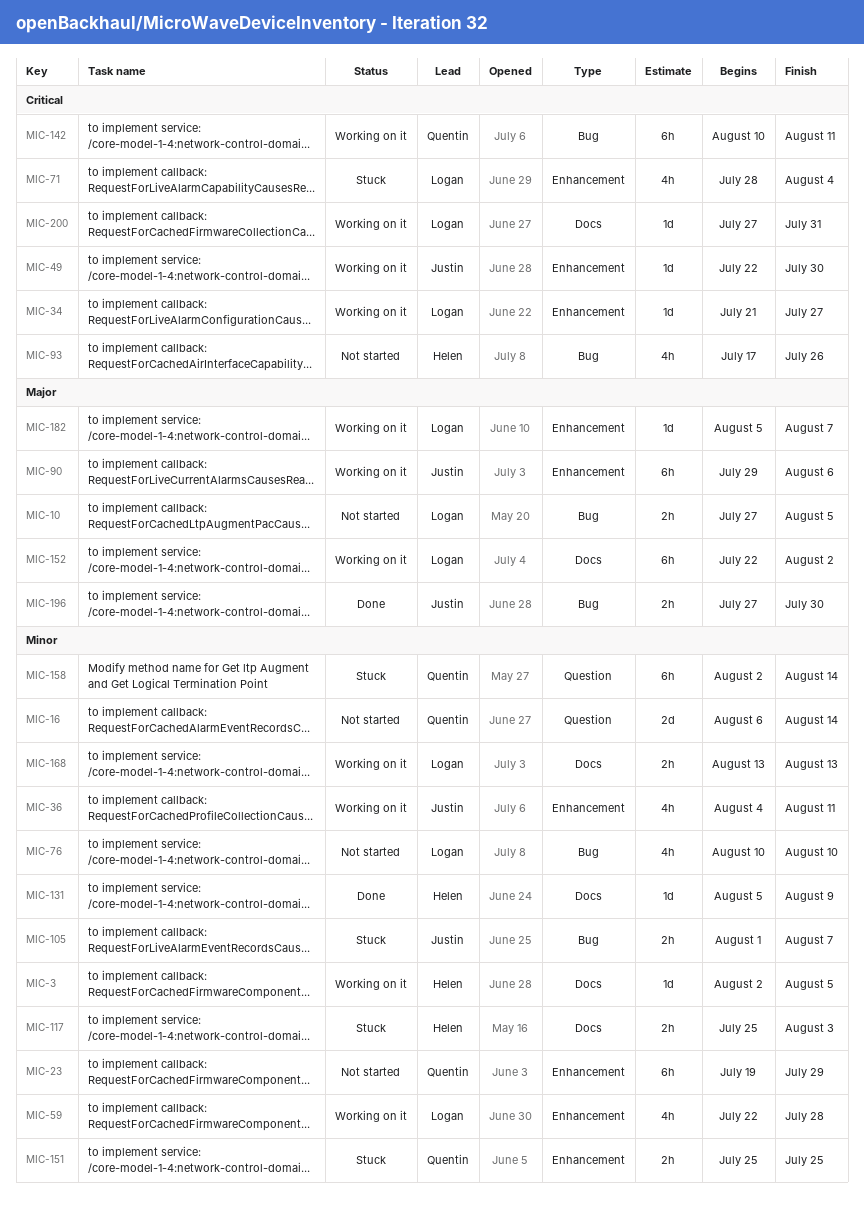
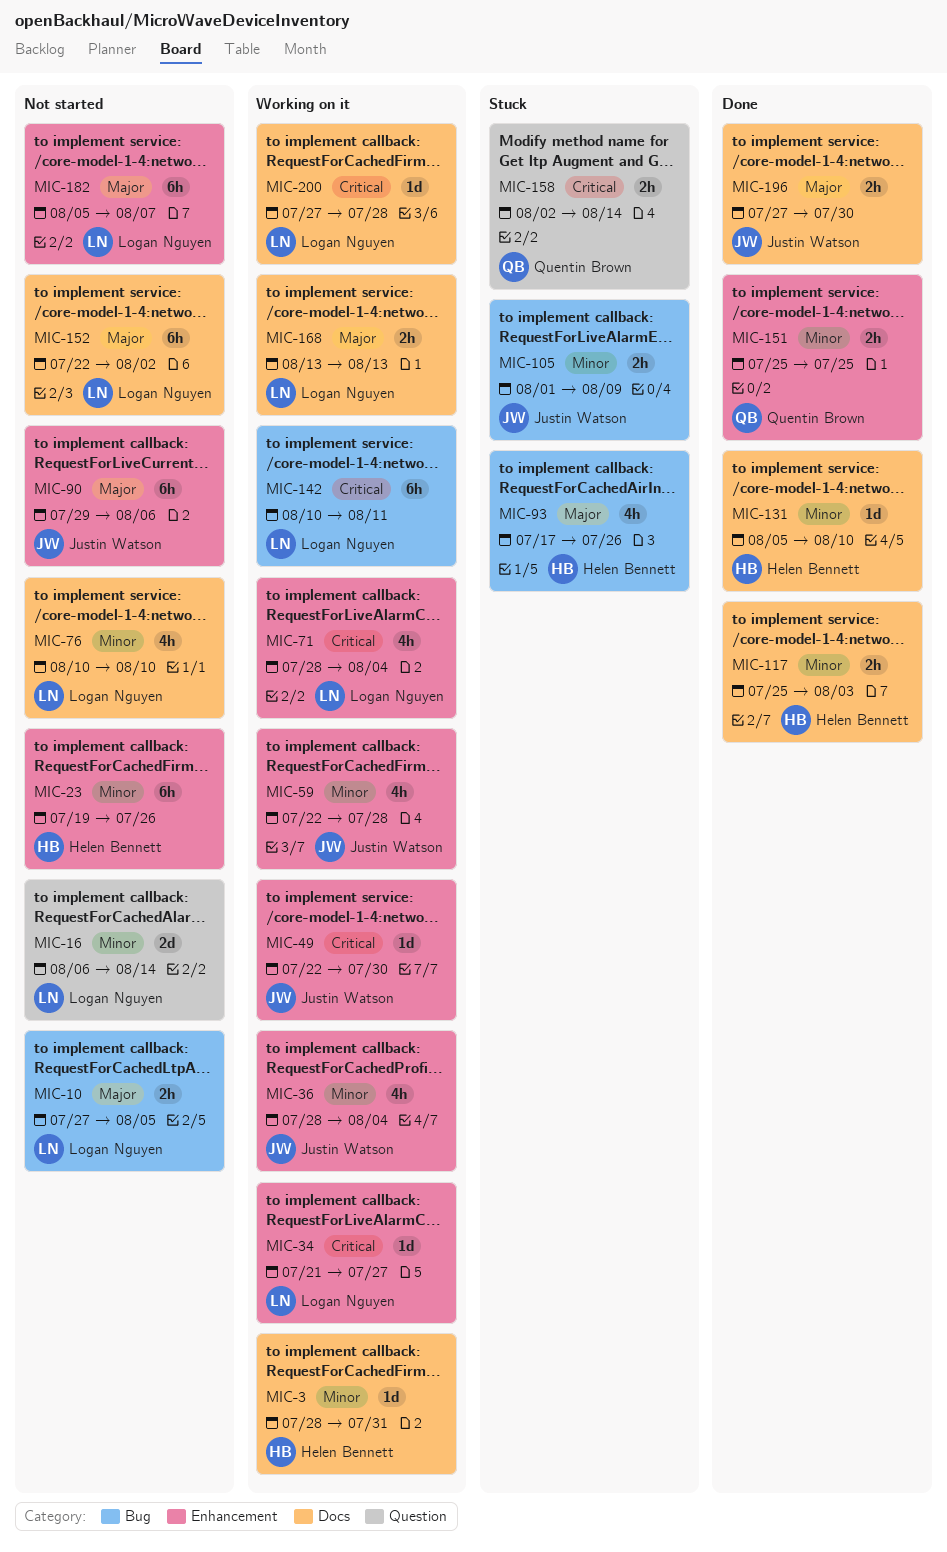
MIC-3, start: Aug 2 -> Jul 28
MIC-3, due: Aug 5 -> Jul 31
MIC-16, owner: Quentin Brown -> Logan Nguyen
MIC-23, owner: Quentin Brown -> Helen Bennett
MIC-23, due: Jul 29 -> Jul 26
MIC-36, start: Aug 4 -> Jul 28
MIC-36, due: Aug 11 -> Aug 4
MIC-59, owner: Logan Nguyen -> Justin Watson
MIC-71, status: Stuck -> Working on it
MIC-76, label: Bug -> Docs
MIC-90, status: Working on it -> Not started
MIC-93, status: Not started -> Stuck
MIC-93, priority: Critical -> Major
MIC-105, due: Aug 7 -> Aug 9
MIC-117, status: Stuck -> Done
MIC-131, due: Aug 9 -> Aug 10
MIC-142, owner: Quentin Brown -> Logan Nguyen
MIC-151, status: Stuck -> Done
MIC-152, status: Working on it -> Not started
MIC-158, priority: Minor -> Critical
MIC-158, estimate: 6h -> 2h
MIC-168, priority: Minor -> Major
MIC-182, status: Working on it -> Not started
MIC-182, estimate: 1d -> 6h
MIC-196, label: Bug -> Docs
MIC-200, due: Jul 31 -> Jul 28

